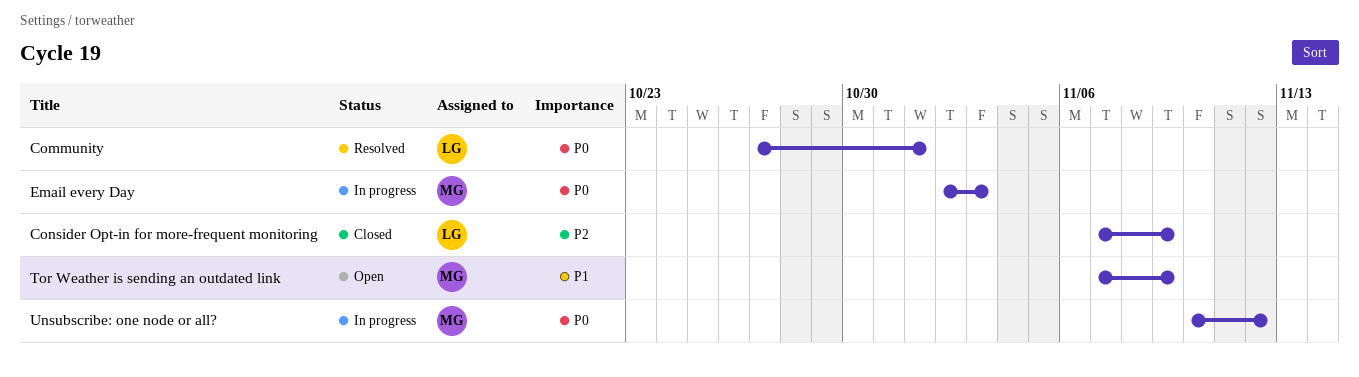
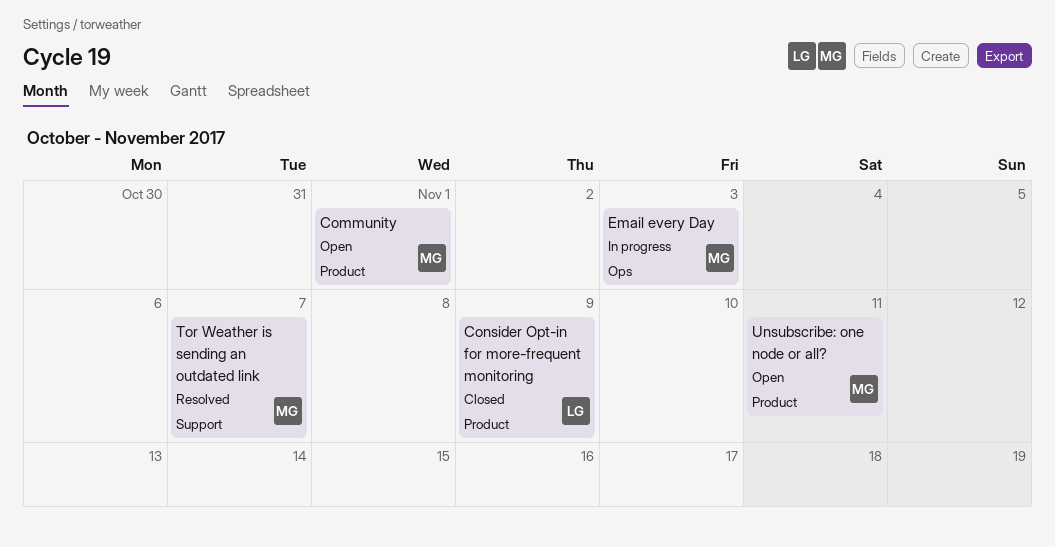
Community, status: Resolved -> Open
Community, owner: LG -> MG
Tor Weather is sending an outdated link, status: Open -> Resolved
Tor Weather is sending an outdated link, due: Nov 9 -> Nov 7
Unsubscribe: one node or all?, status: In progress -> Open
Unsubscribe: one node or all?, due: Nov 12 -> Nov 11

